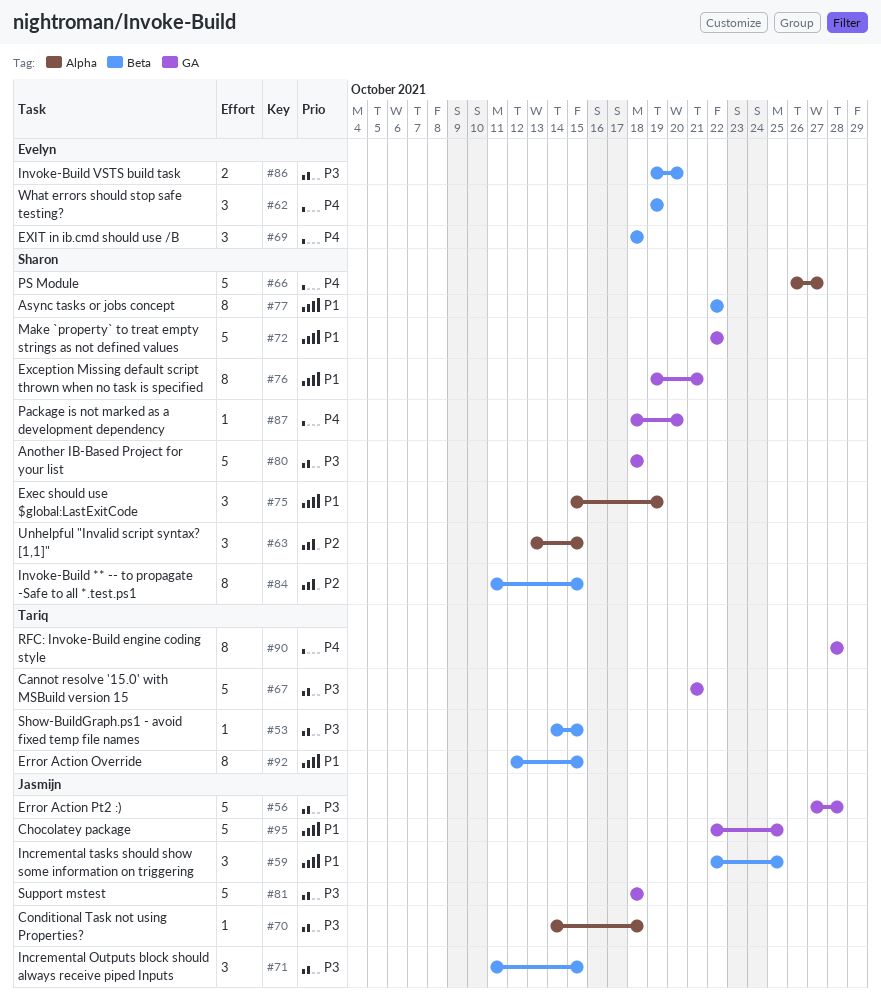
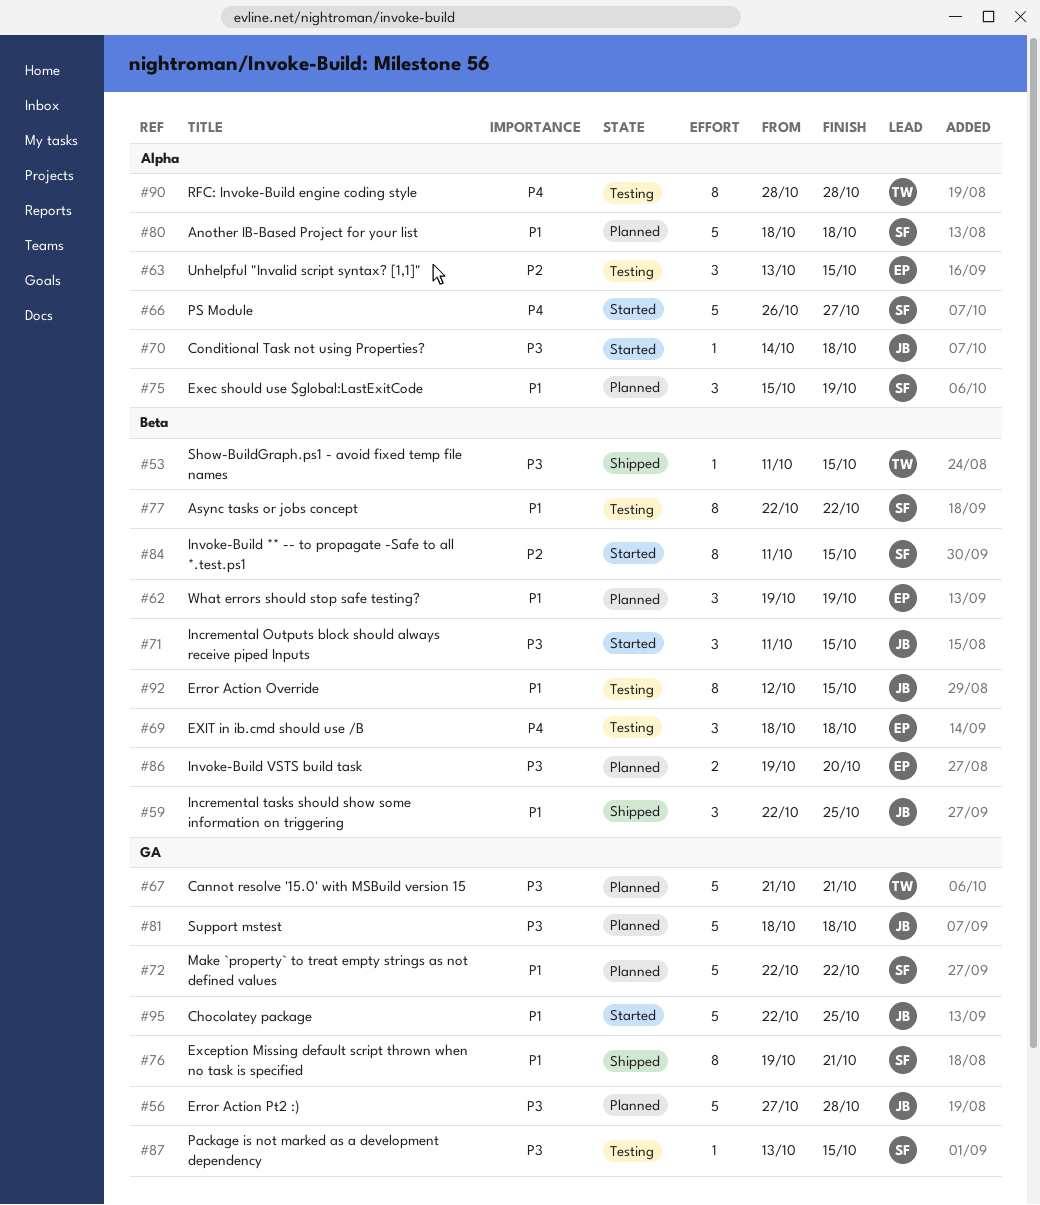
#53, start: Oct 14 -> Oct 11
#62, priority: P4 -> P1
#63, owner: Sharon -> Evelyn
#80, priority: P3 -> P1
#80, label: GA -> Alpha
#87, priority: P4 -> P3
#87, start: Oct 18 -> Oct 13
#87, due: Oct 20 -> Oct 15
#90, label: GA -> Alpha
#92, owner: Tariq -> Jasmijn

